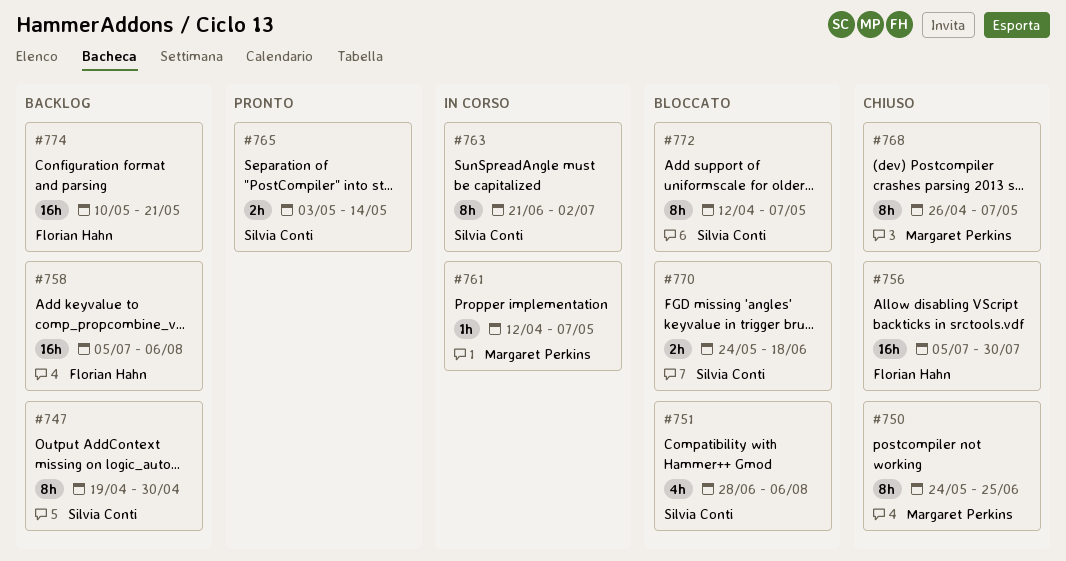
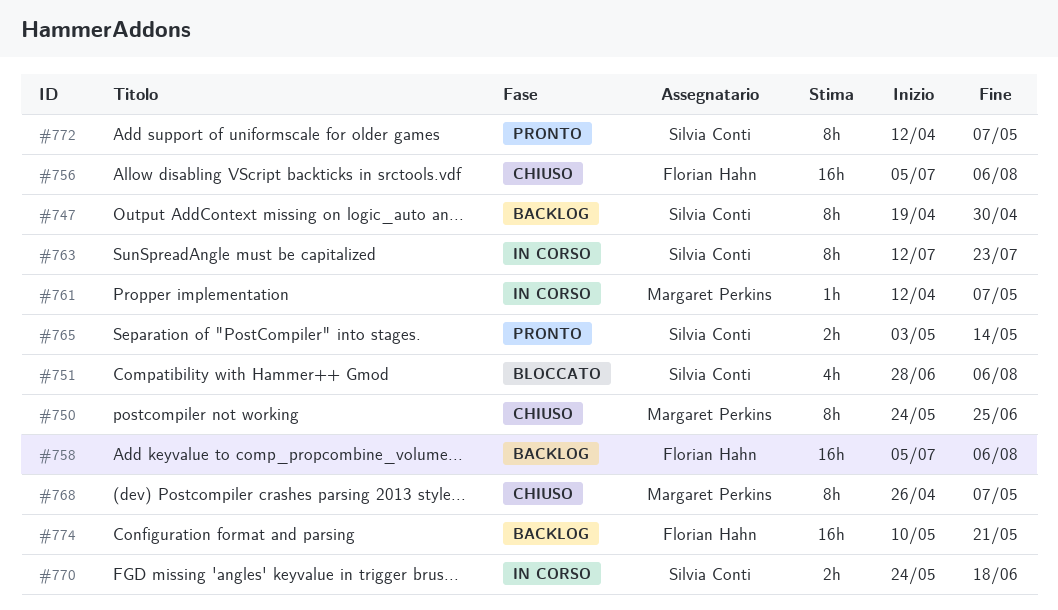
#756, due: Jul 30 -> Aug 6
#763, start: Jun 21 -> Jul 12
#763, due: Jul 2 -> Jul 23
#770, status: Bloccato -> In corso
#772, status: Bloccato -> Pronto

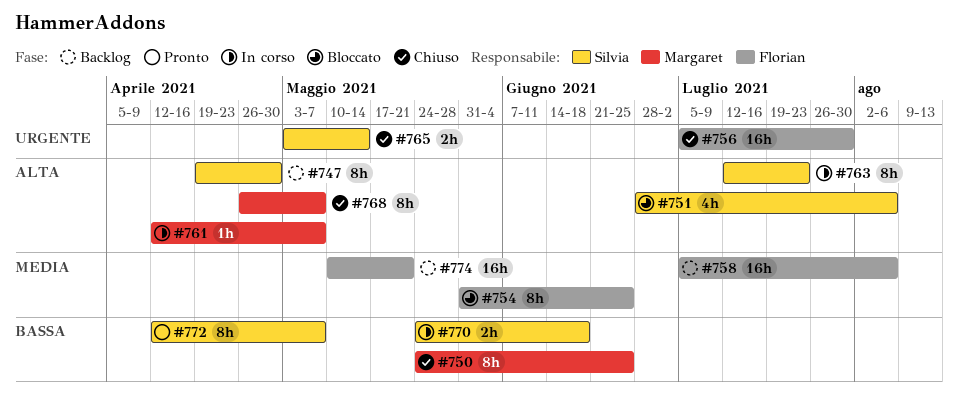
#754: none -> present
#756, due: Aug 6 -> Jul 30
#765, status: Pronto -> Chiuso

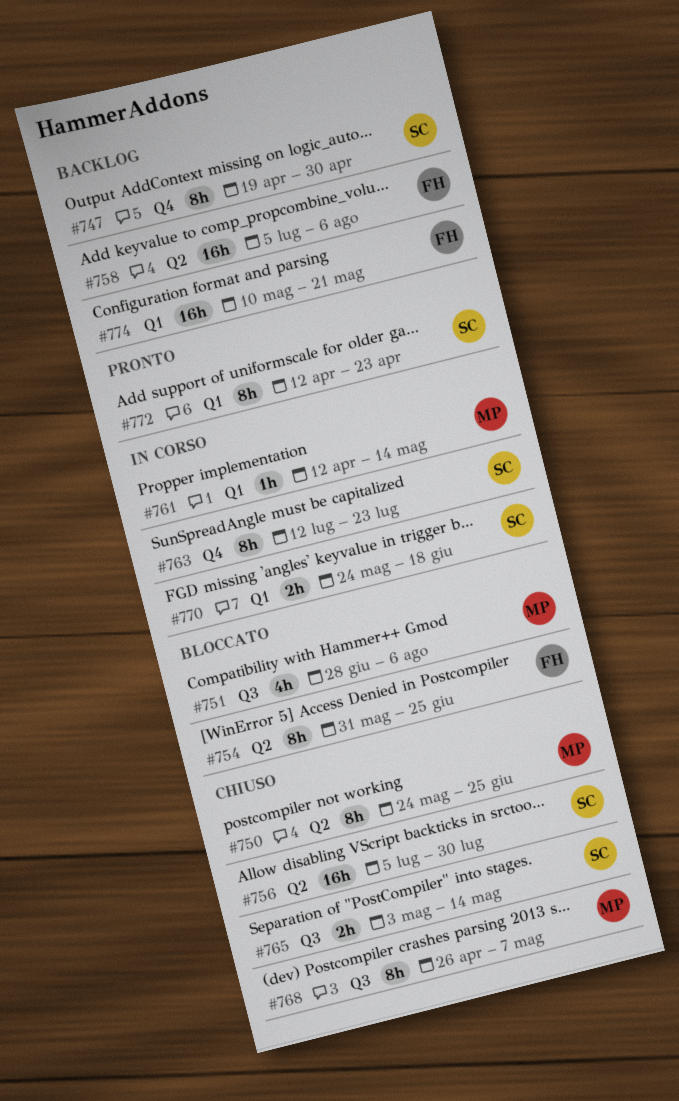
#751, owner: Silvia -> Margaret
#756, owner: Florian -> Silvia
#761, due: May 7 -> May 14
#772, due: May 7 -> Apr 23

